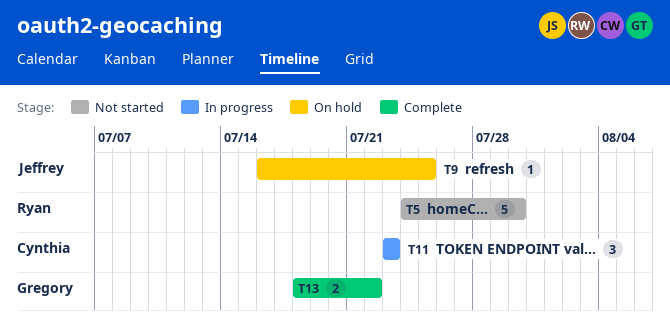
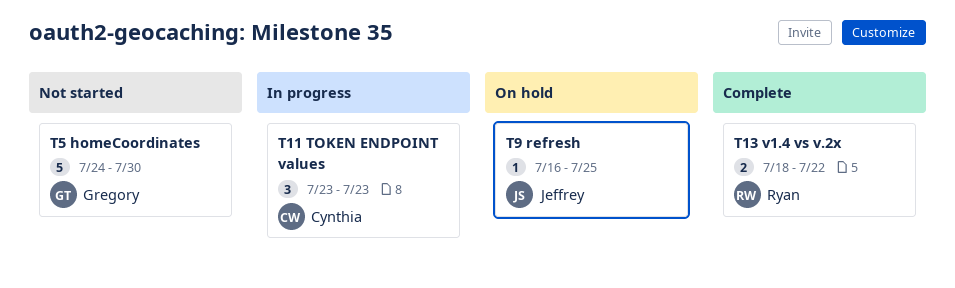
T5, owner: Ryan -> Gregory
T13, owner: Gregory -> Ryan

